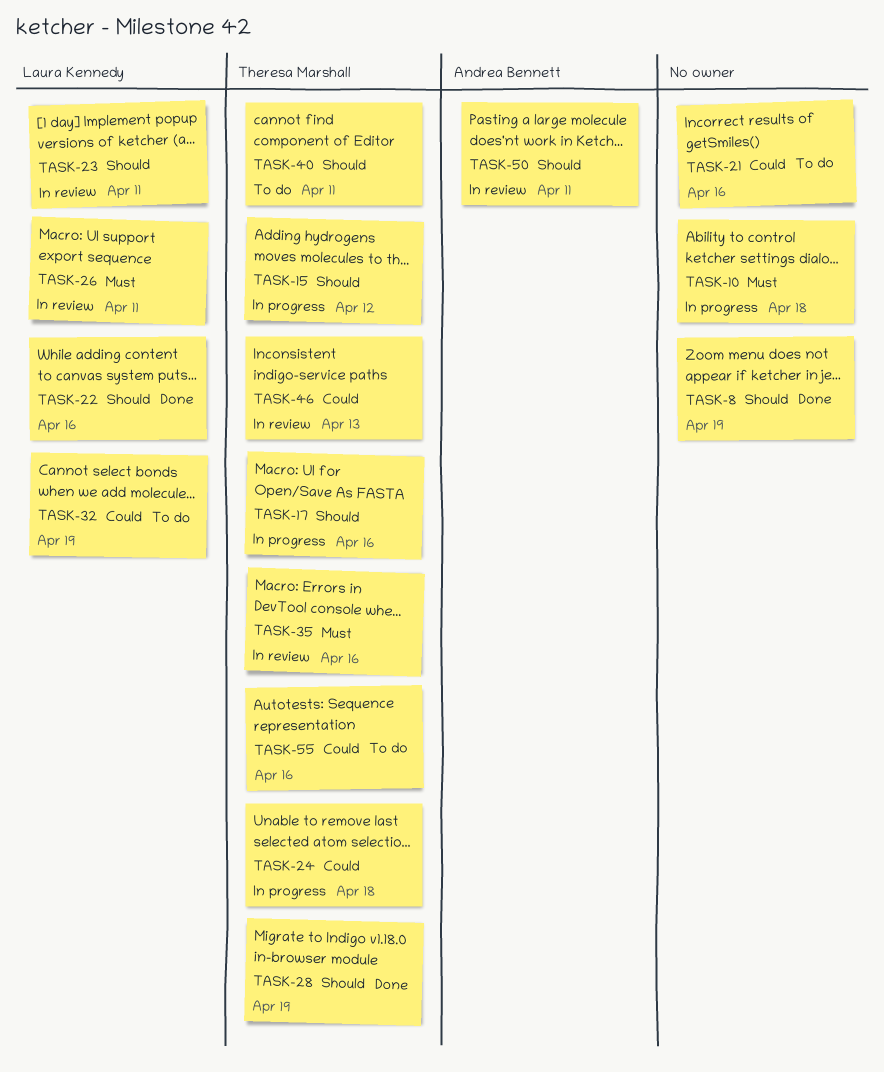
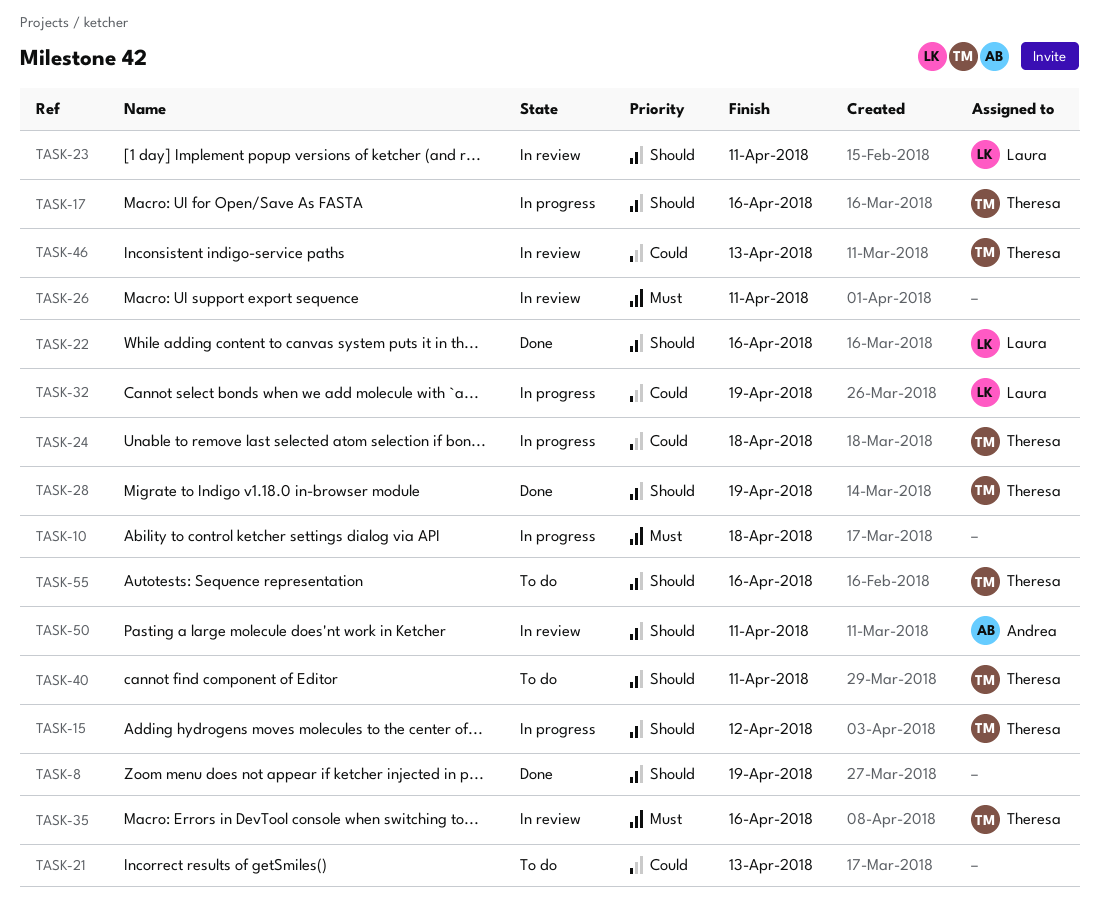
TASK-21, due: Apr 16 -> Apr 13
TASK-26, owner: Laura Kennedy -> none
TASK-32, status: To do -> In progress
TASK-55, priority: Could -> Should

